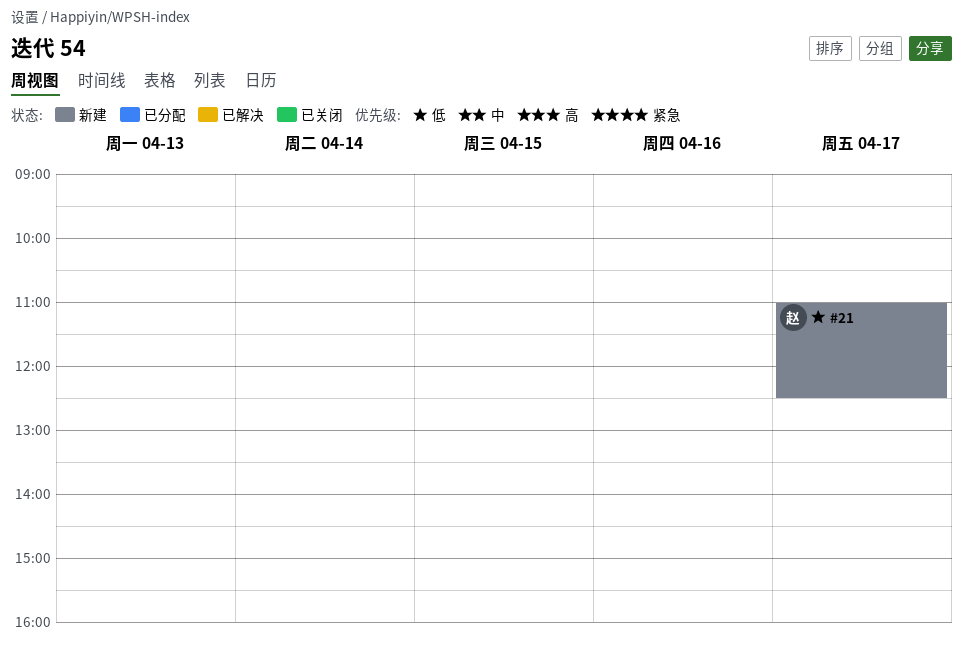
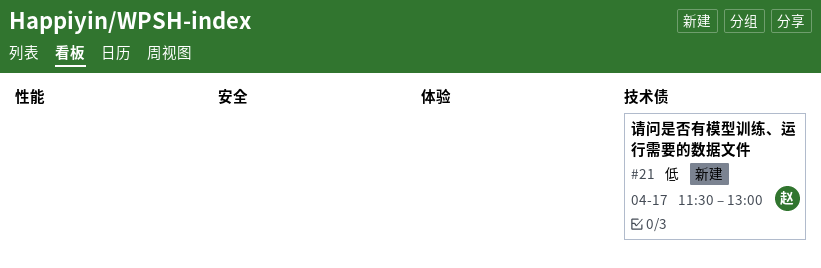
#21, begins: 11:00 -> 11:30
#21, ends: 12:30 -> 13:00

